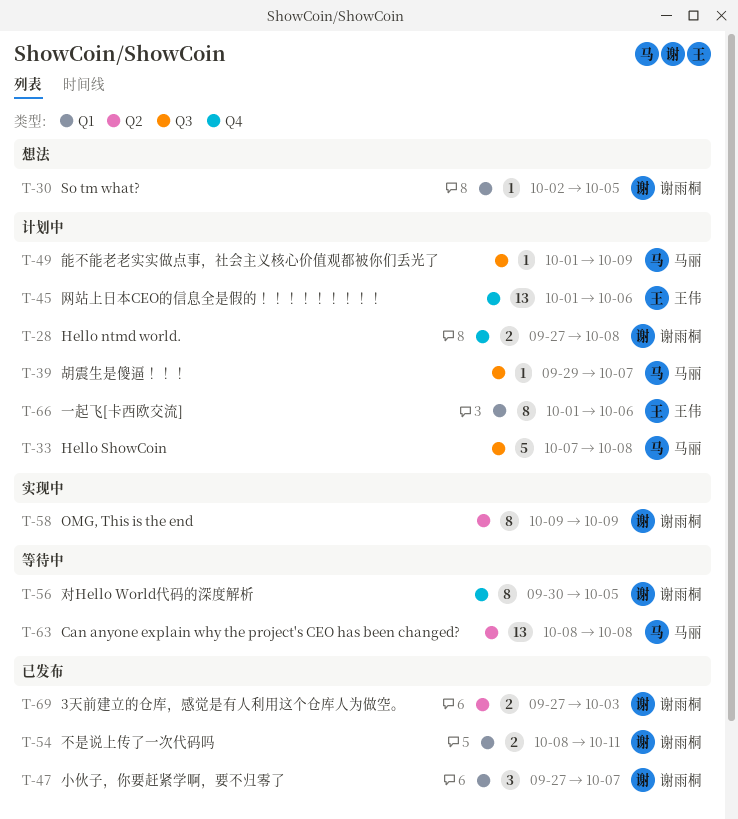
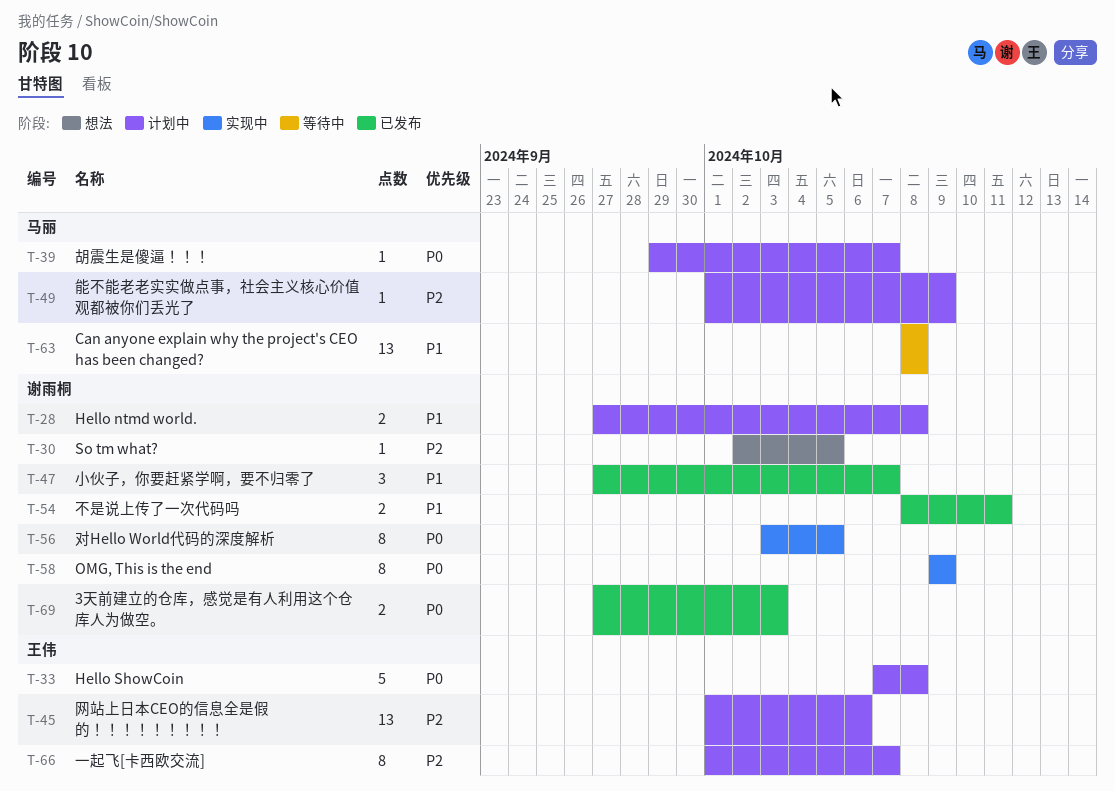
T-33, owner: 马丽 -> 王伟
T-56, status: 等待中 -> 实现中
T-56, start: Sep 30 -> Oct 3
T-66, due: Oct 6 -> Oct 7

